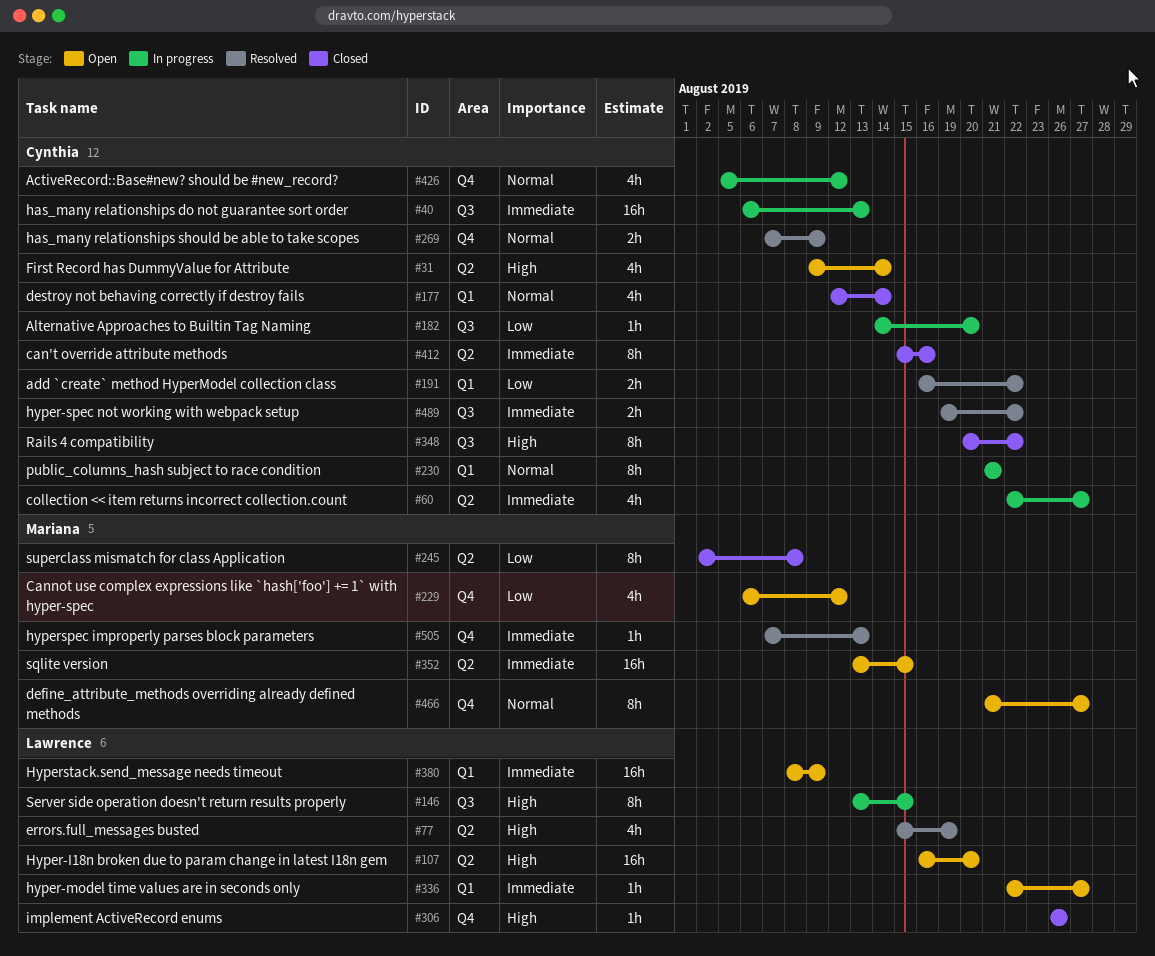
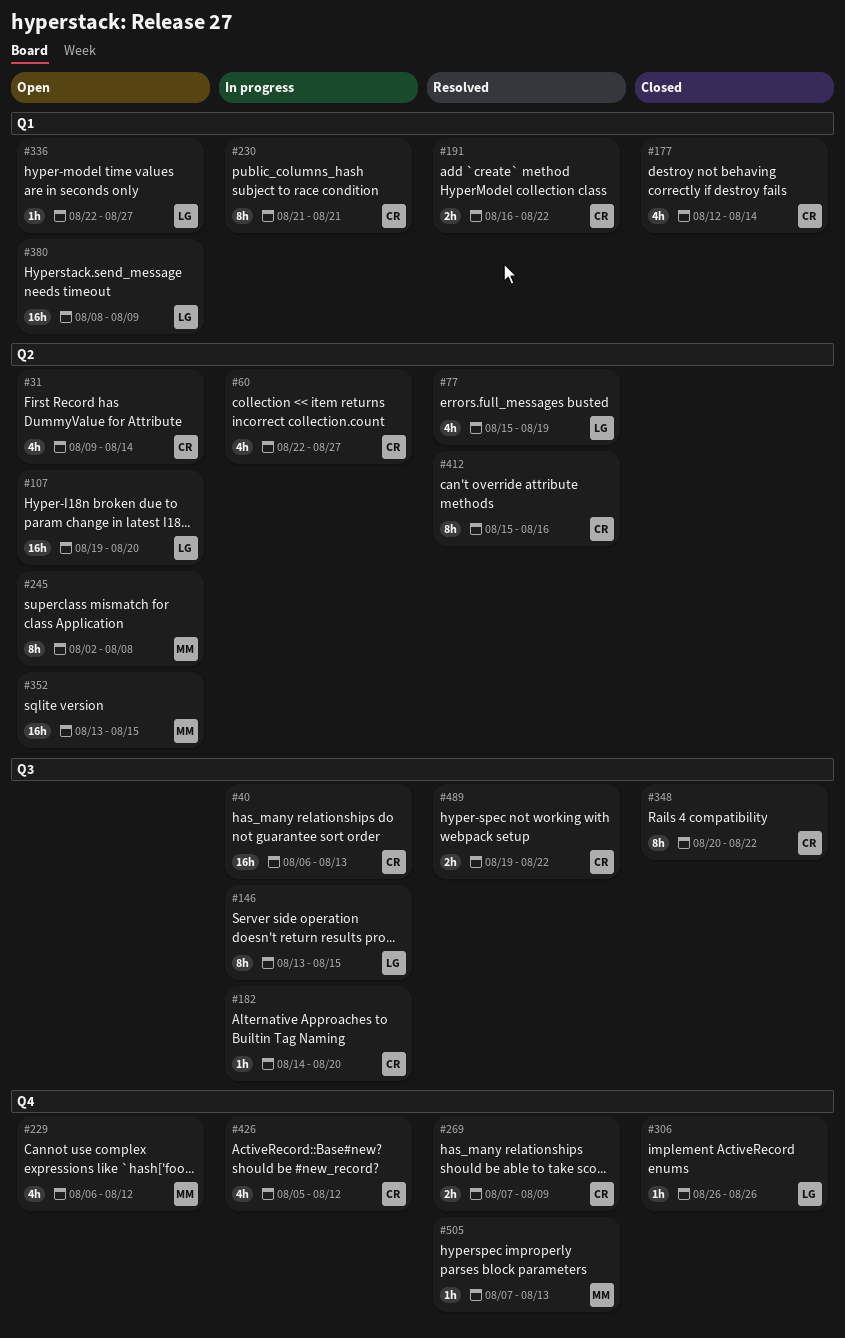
#107, start: Aug 16 -> Aug 19
#245, status: Closed -> Open
#412, status: Closed -> Resolved
#466: present -> none

